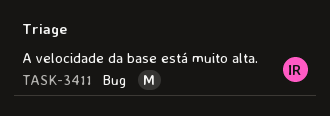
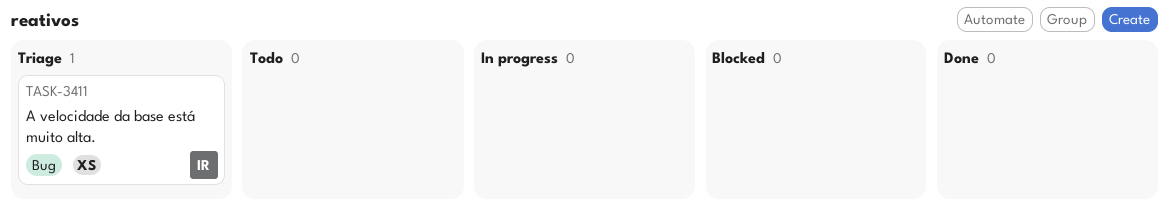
TASK-3411, estimate: M -> XS

